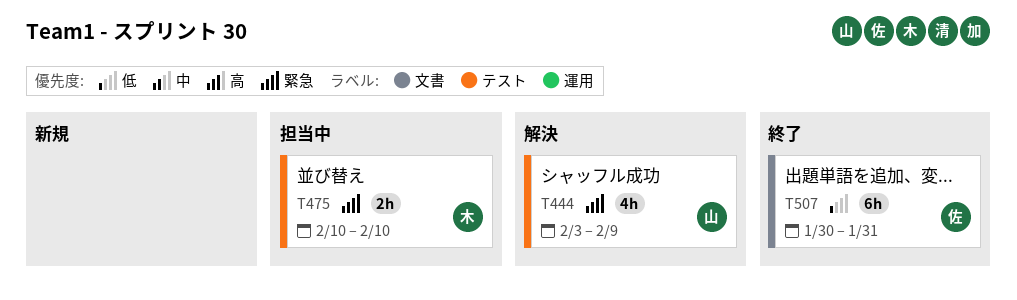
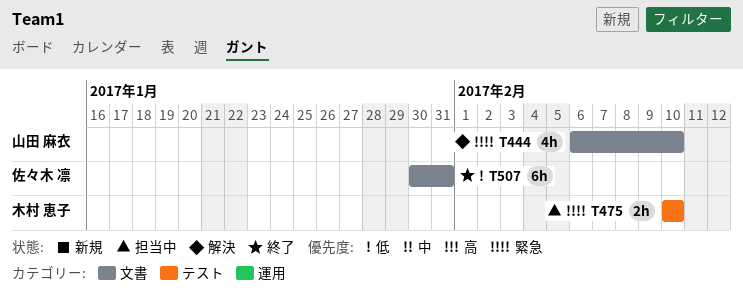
T444, label: テスト -> 文書
T444, start: Feb 3 -> Feb 6
T444, due: Feb 9 -> Feb 10

